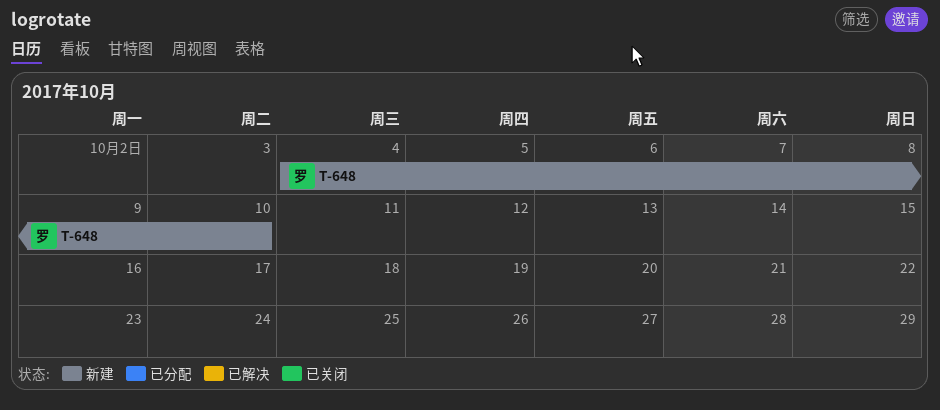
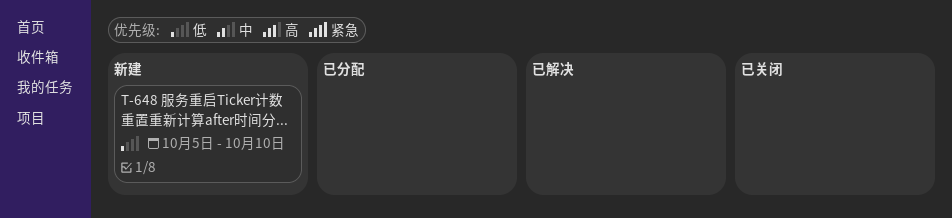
T-648, start: Oct 4 -> Oct 5

